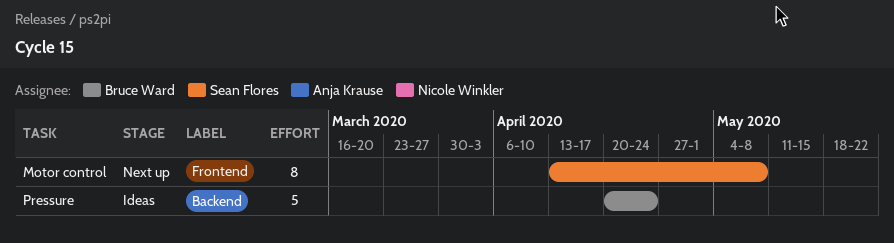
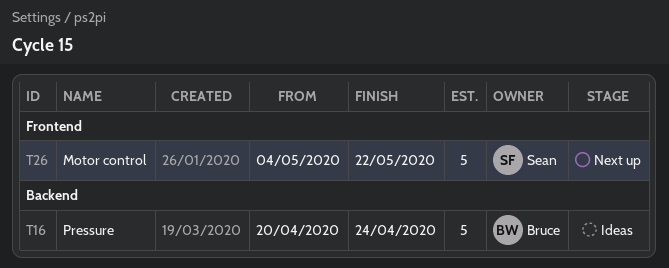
Motor control, estimate: 8 -> 5
Motor control, start: Apr 13 -> May 4
Motor control, due: May 8 -> May 22

